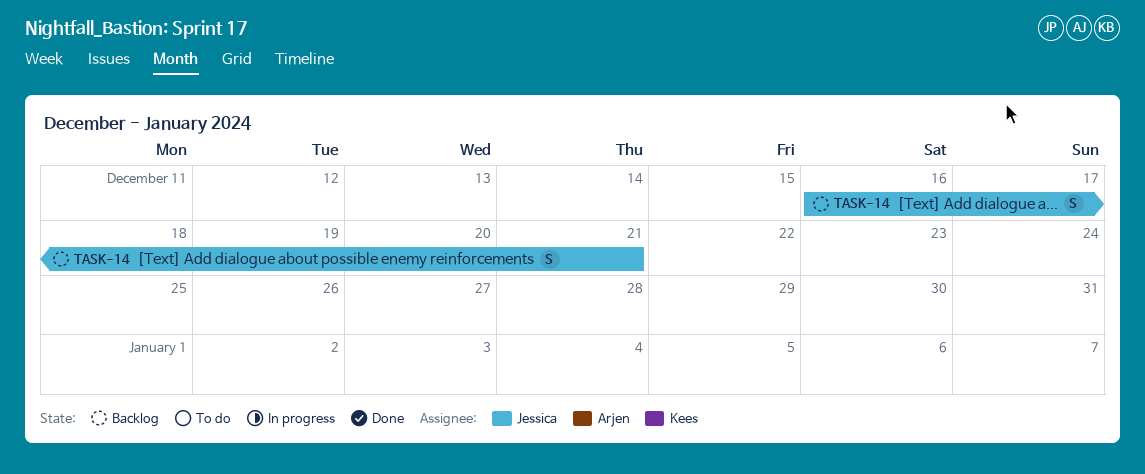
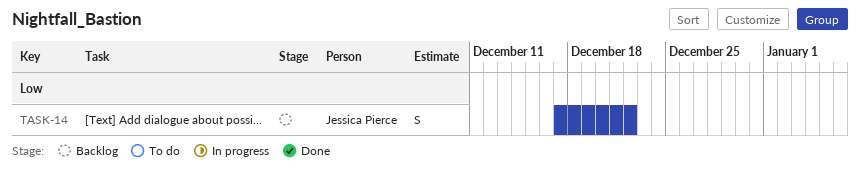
TASK-14, start: Dec 16 -> Dec 17
TASK-14, due: Dec 21 -> Dec 22

